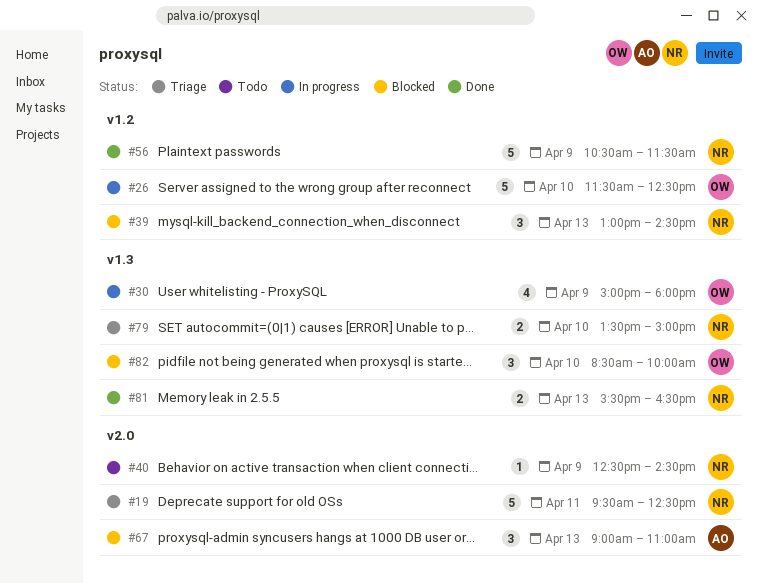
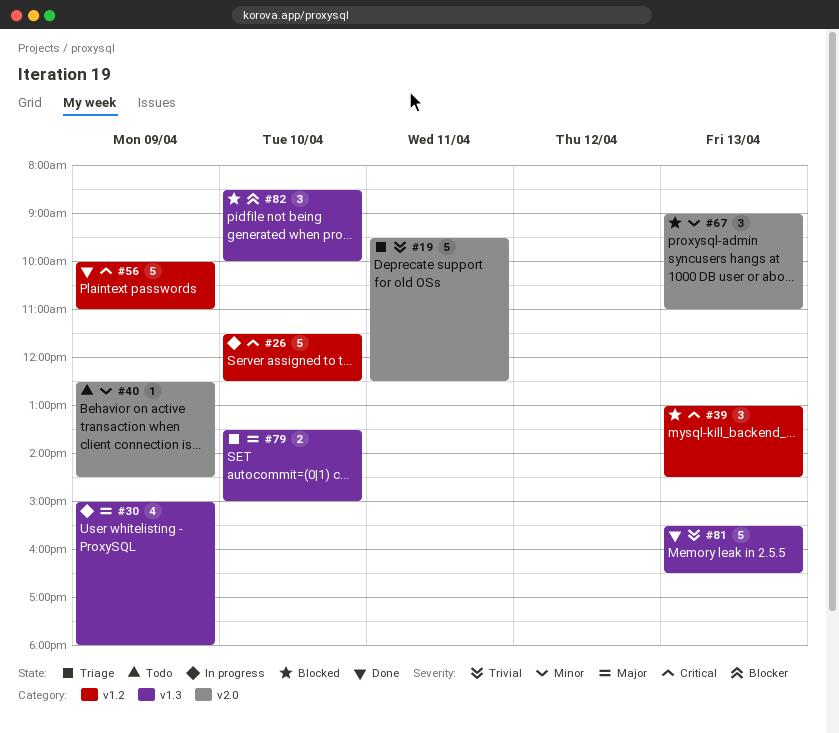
#56, begins: 10:30 -> 10:00
#56, ends: 11:30 -> 11:00
#81, estimate: 2 -> 5

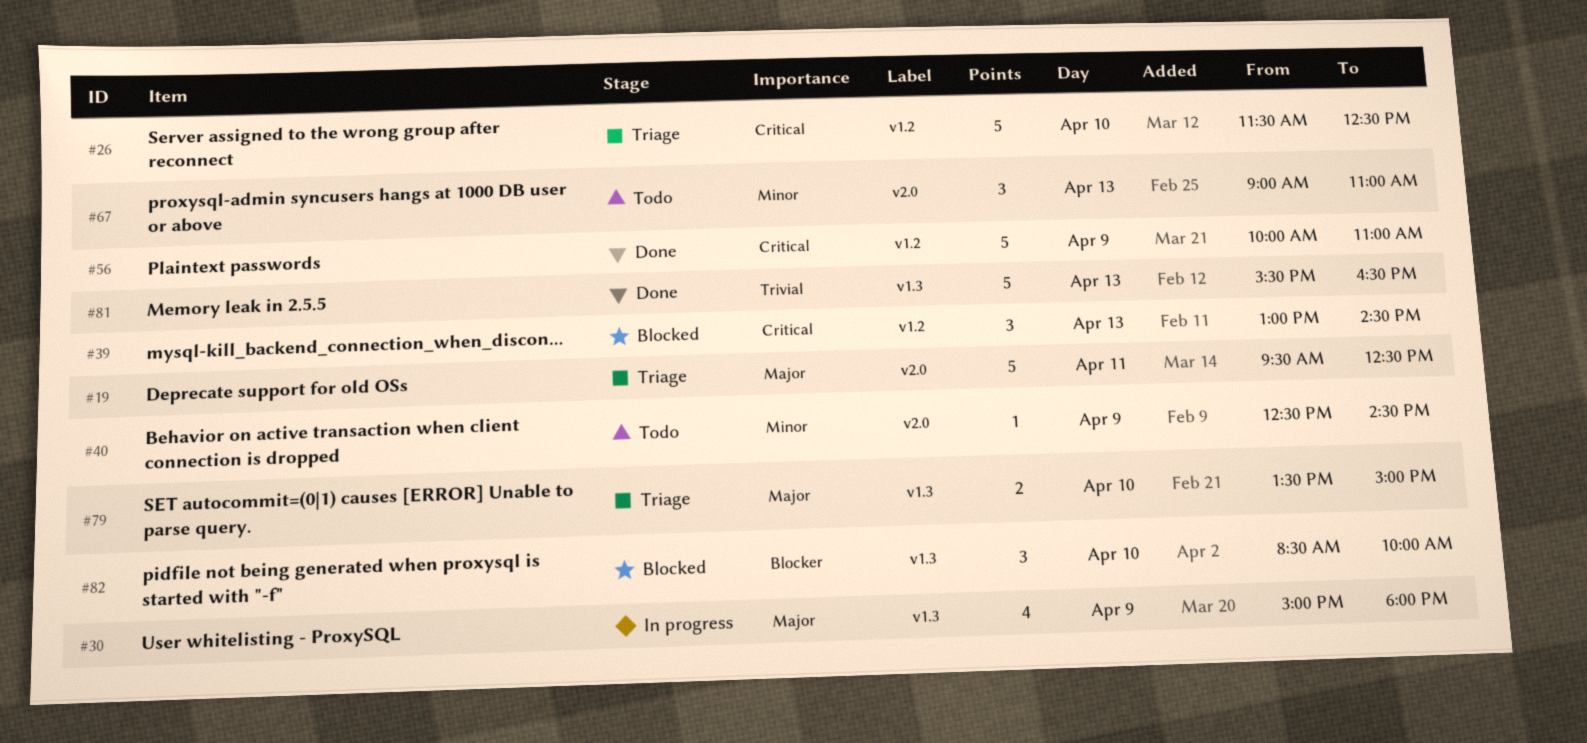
#19, priority: Trivial -> Major
#26, status: In progress -> Triage
#67, status: Blocked -> Todo

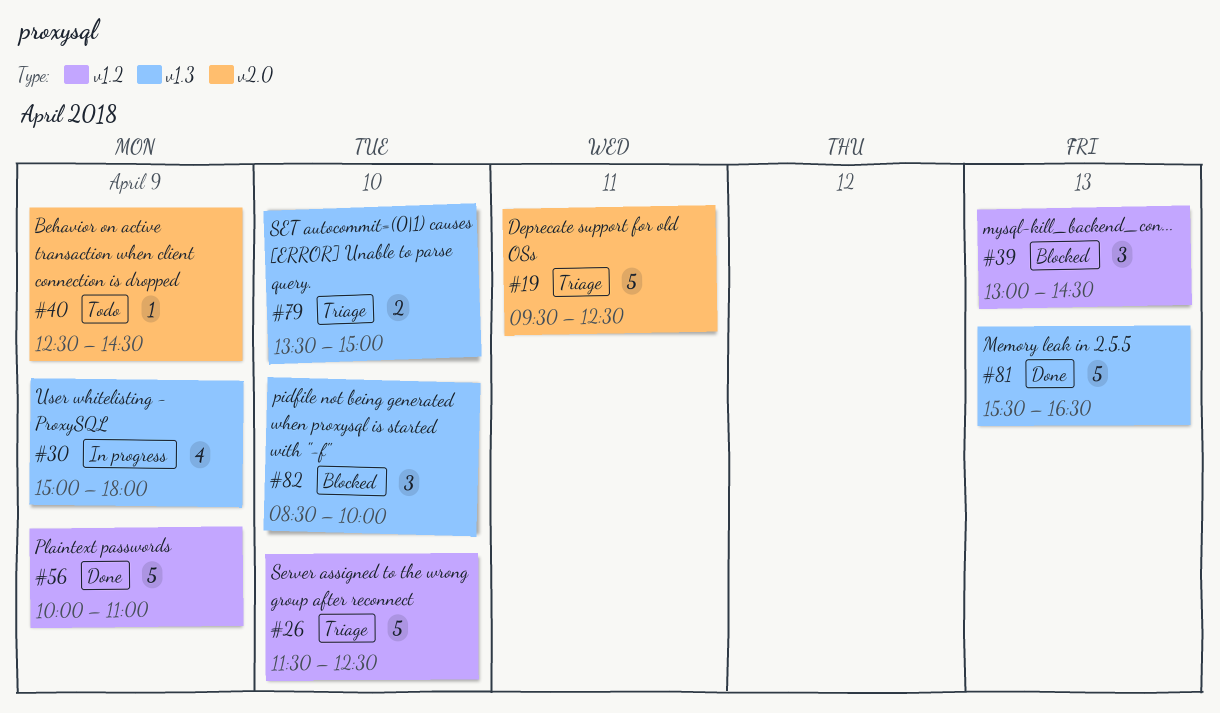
#67: present -> none

